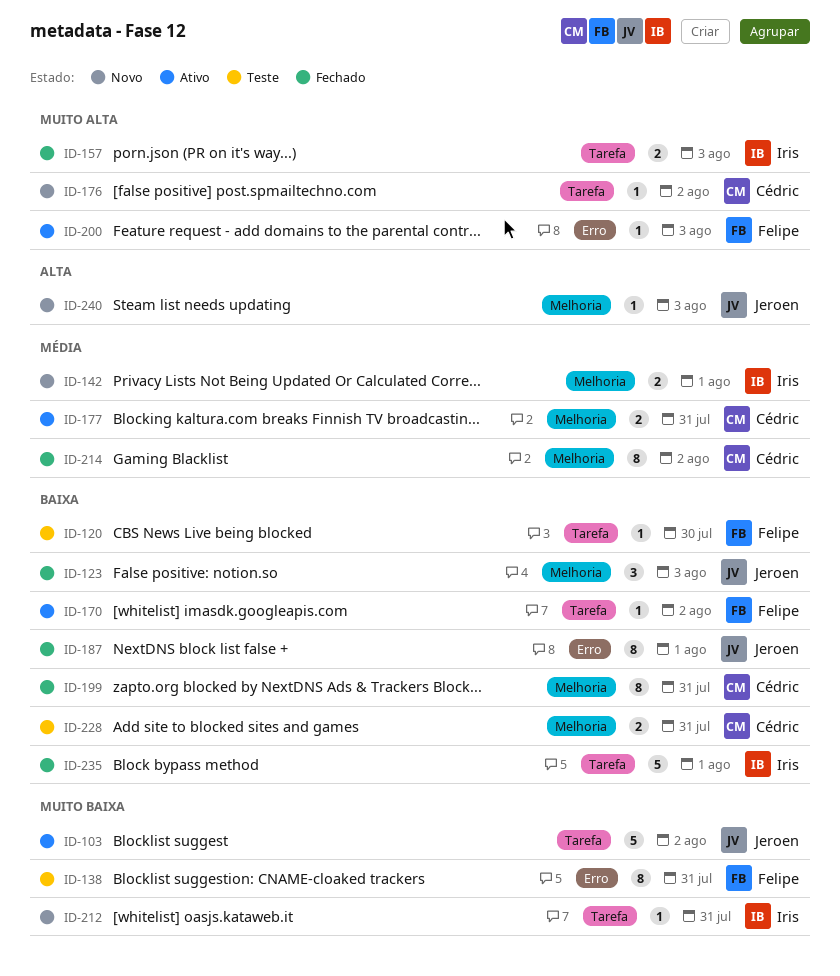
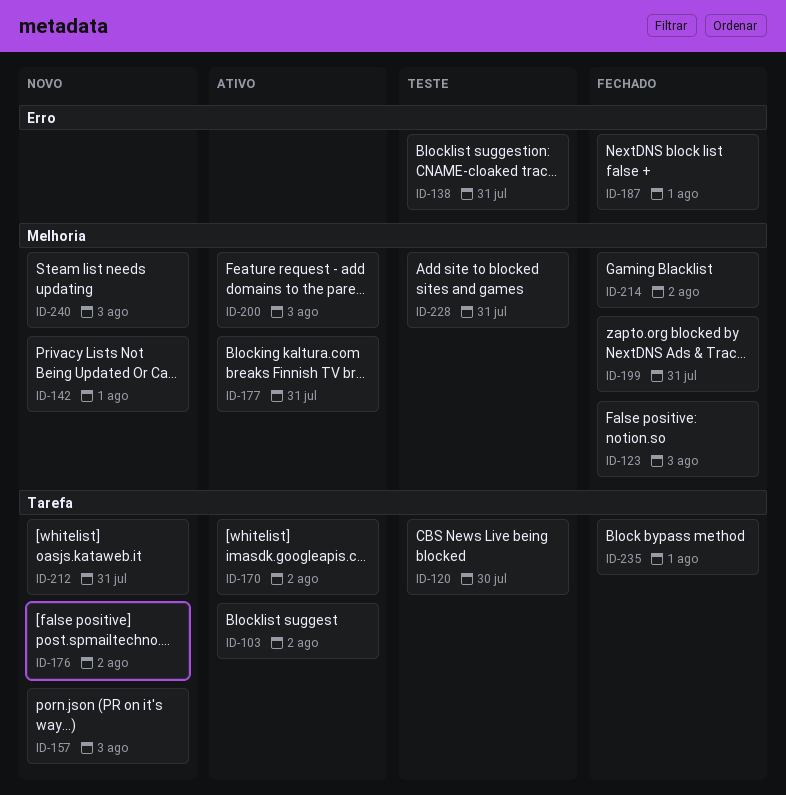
ID-157, status: Fechado -> Novo
ID-200, label: Erro -> Melhoria

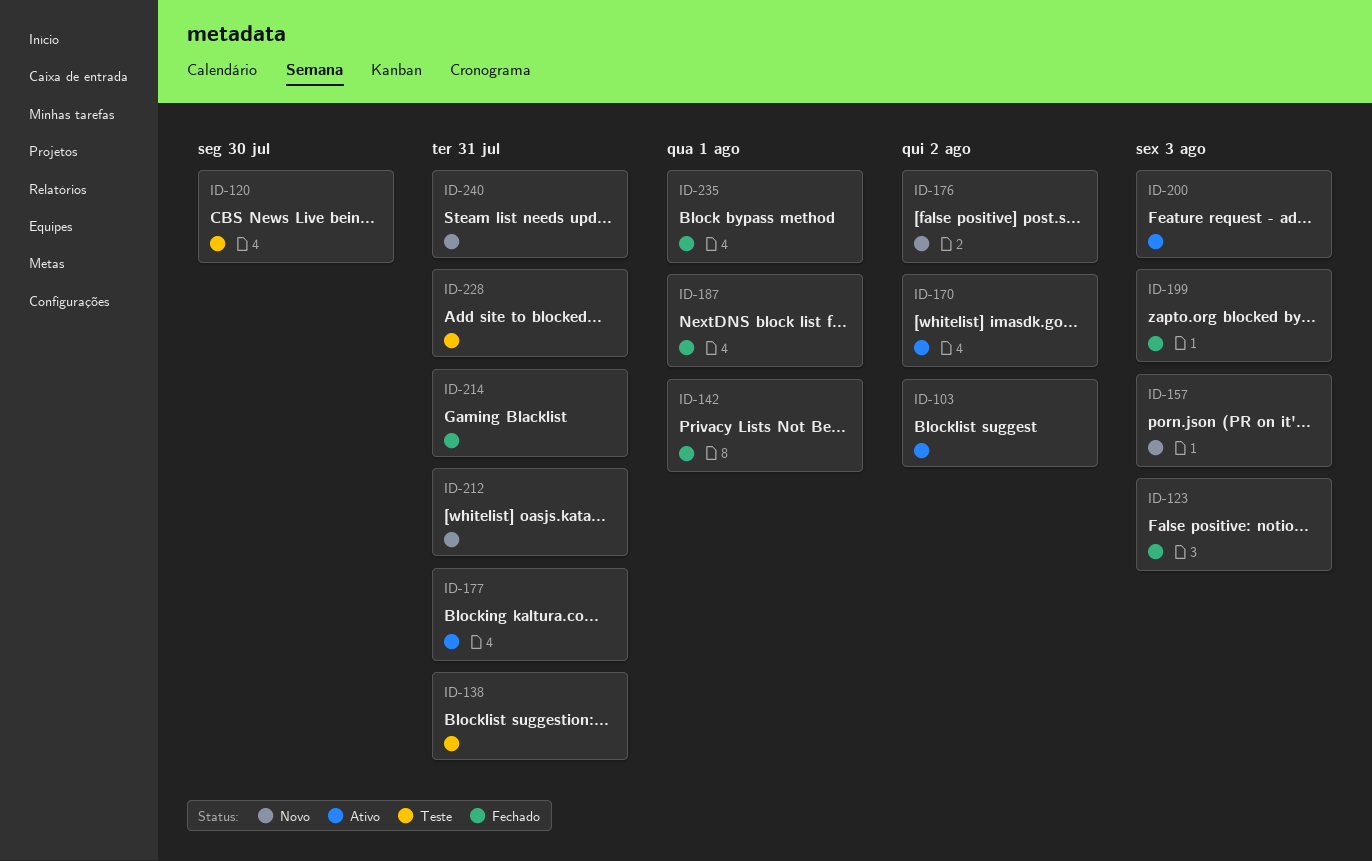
ID-142, status: Novo -> Fechado
ID-199, due: Jul 31 -> Aug 3
ID-214, due: Aug 2 -> Jul 31
ID-240, due: Aug 3 -> Jul 31

